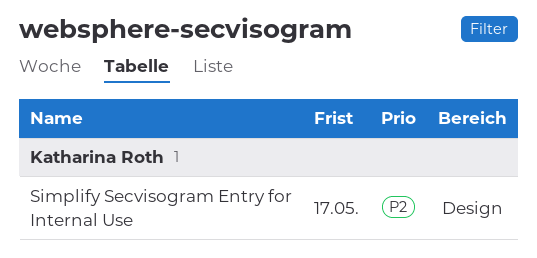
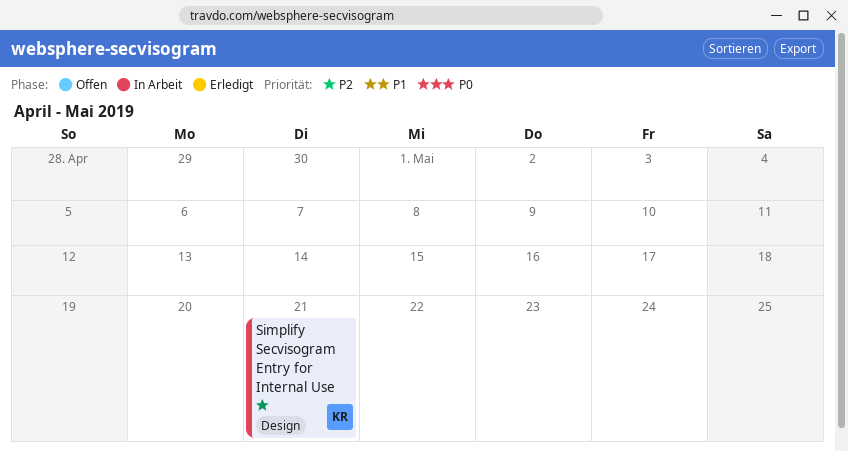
Simplify Secvisogram Entry for Internal Use, due: May 17 -> May 21

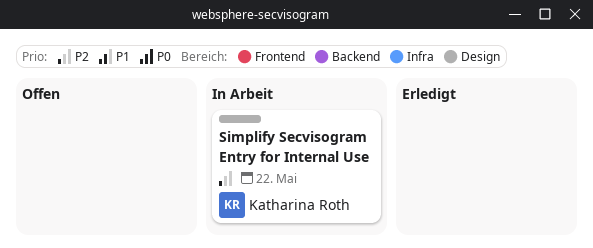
Simplify Secvisogram Entry for Internal Use, due: May 21 -> May 22

